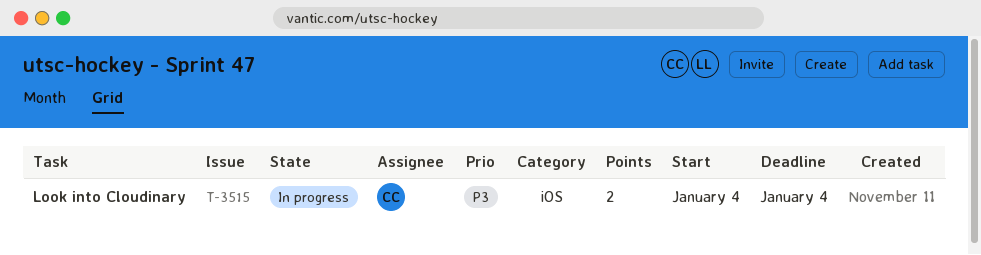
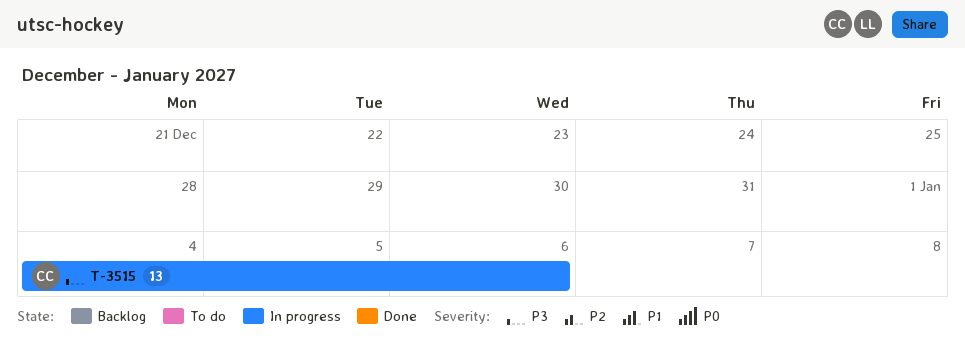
T-3515, estimate: 2 -> 13
T-3515, due: Jan 4 -> Jan 6

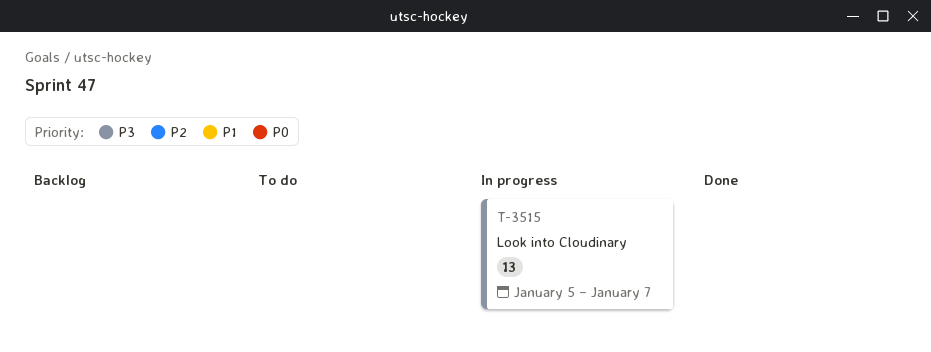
T-3515, start: Jan 4 -> Jan 5
T-3515, due: Jan 6 -> Jan 7

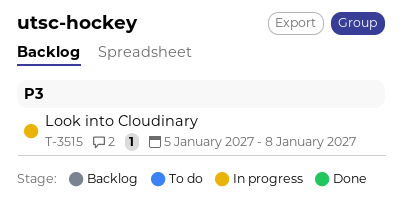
T-3515, estimate: 13 -> 1
T-3515, due: Jan 7 -> Jan 8

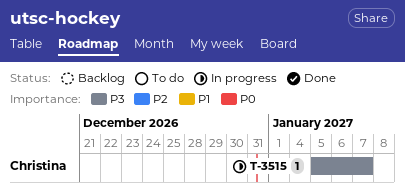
T-3515, due: Jan 8 -> Jan 7

